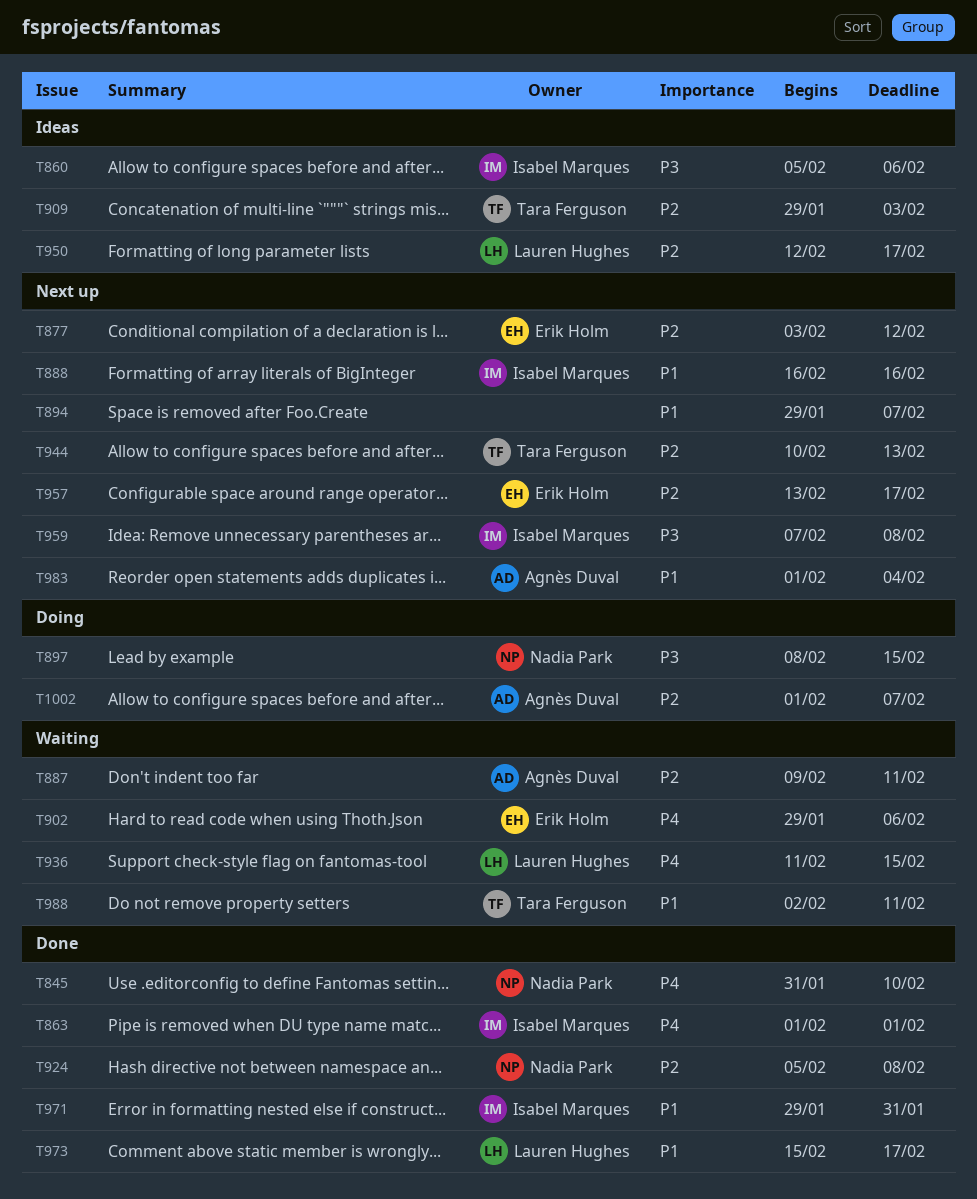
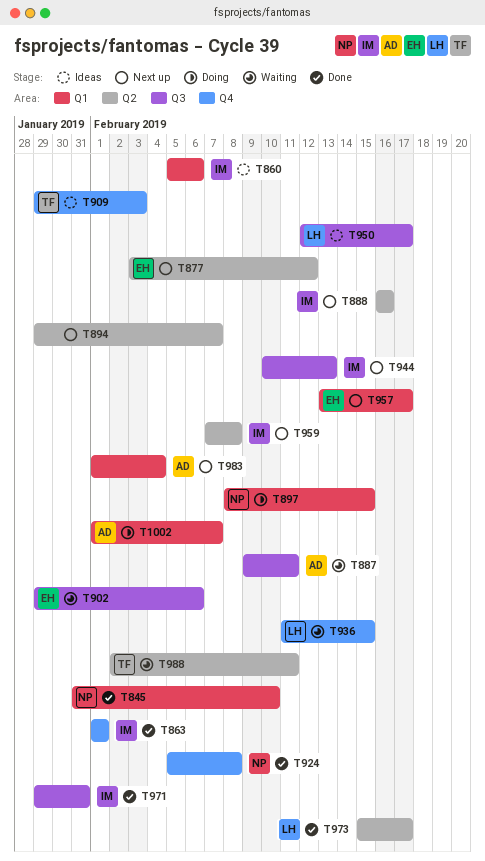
T944, owner: Tara Ferguson -> Isabel Marques

